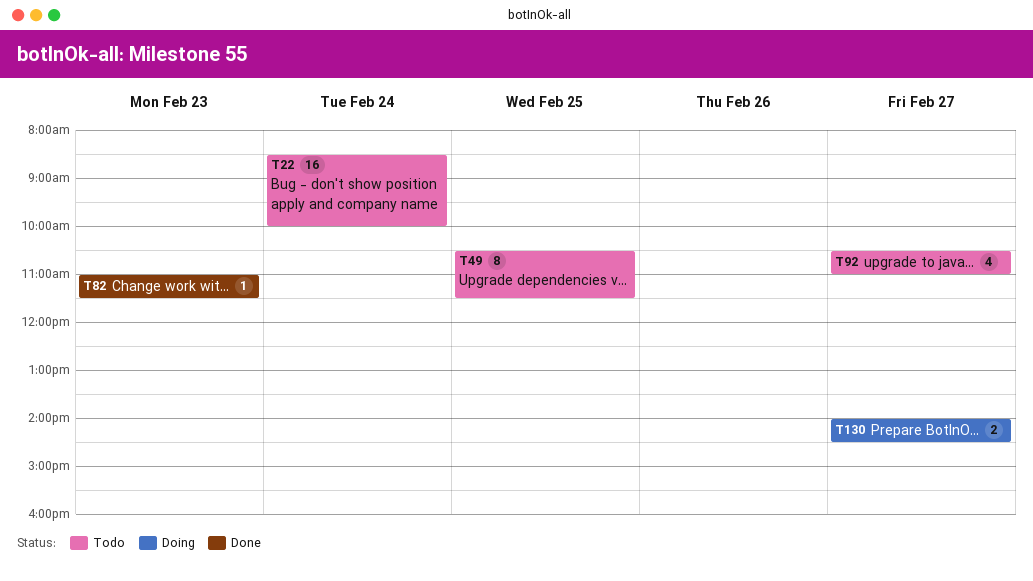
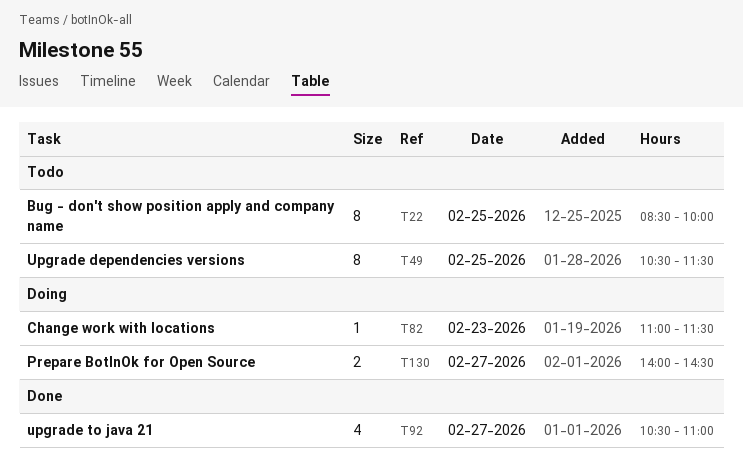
T22, estimate: 16 -> 8
T22, day: Feb 24 -> Feb 25
T82, status: Done -> Doing
T92, status: Todo -> Done

